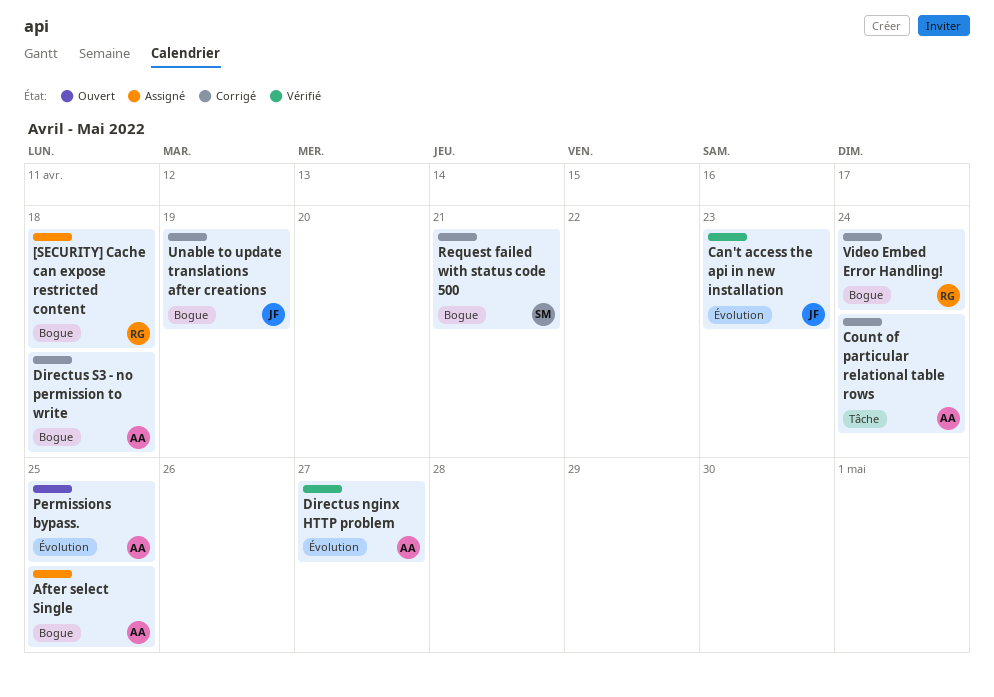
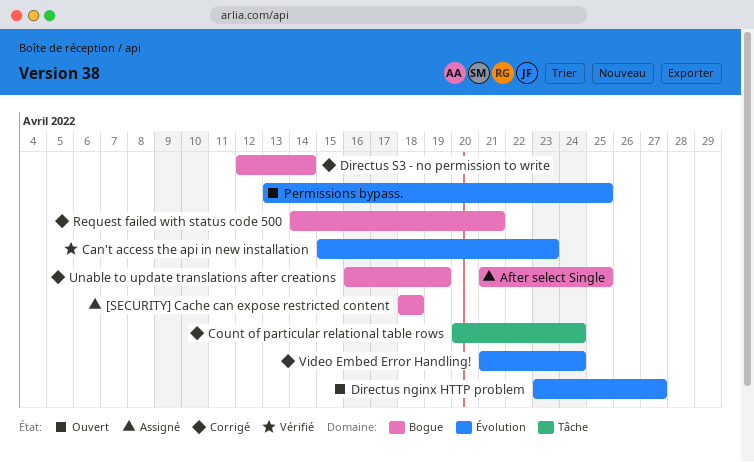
Directus nginx HTTP problem, status: Vérifié -> Ouvert
Directus S3 - no permission to write, due: Apr 18 -> Apr 14
Video Embed Error Handling!, label: Bogue -> Évolution

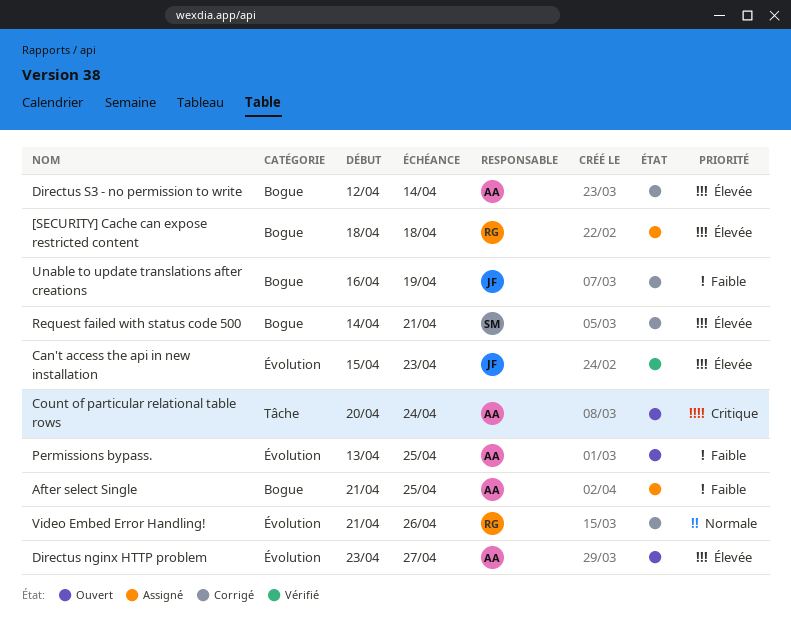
Count of particular relational table rows, status: Corrigé -> Ouvert
Video Embed Error Handling!, due: Apr 24 -> Apr 26

